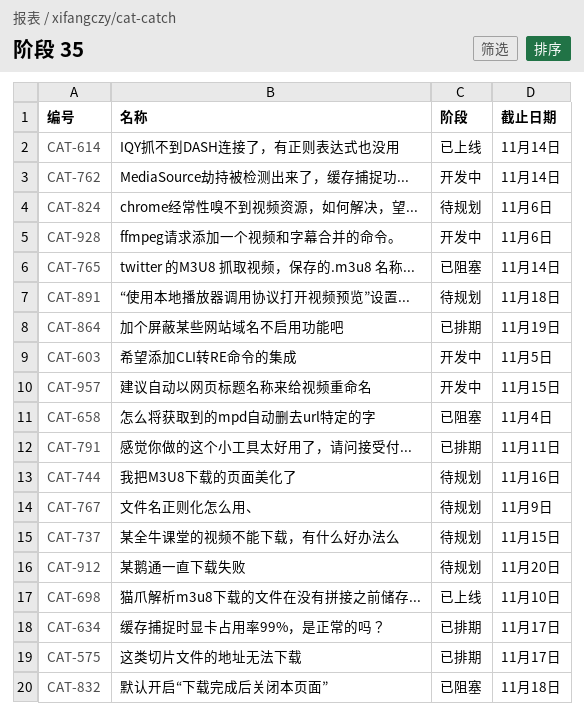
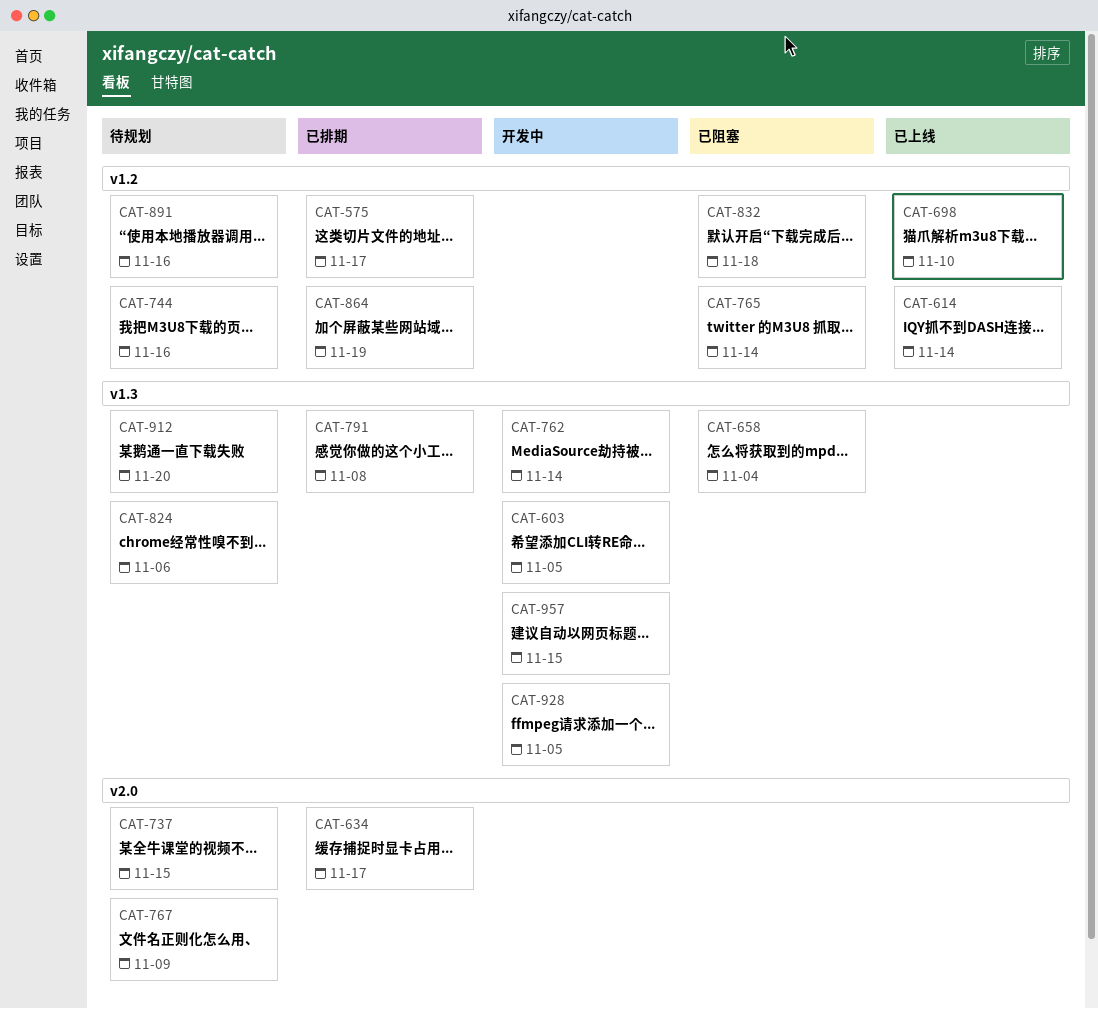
CAT-791, due: Nov 11 -> Nov 8
CAT-891, due: Nov 18 -> Nov 16
CAT-928, due: Nov 6 -> Nov 5

